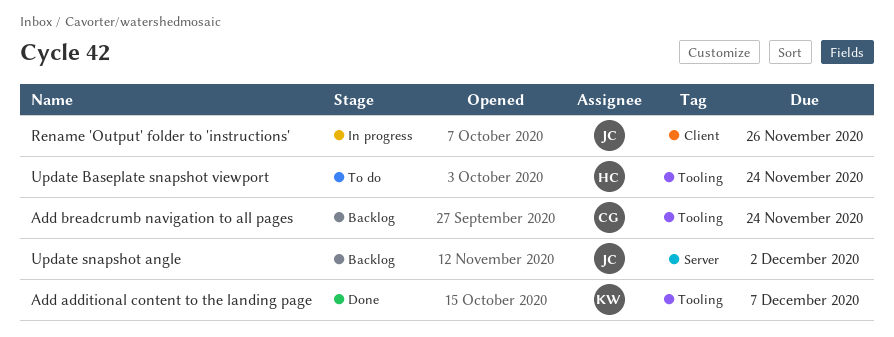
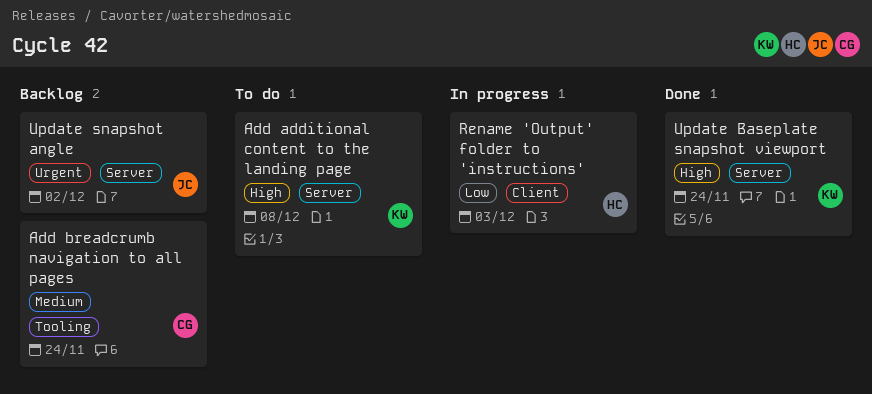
Add additional content to the landing page, status: Done -> To do
Add additional content to the landing page, label: Tooling -> Server
Add additional content to the landing page, due: Dec 7 -> Dec 8
Rename 'Output' folder to 'instructions', owner: JC -> HC
Rename 'Output' folder to 'instructions', due: Nov 26 -> Dec 3
Update Baseplate snapshot viewport, status: To do -> Done
Update Baseplate snapshot viewport, owner: HC -> KW
Update Baseplate snapshot viewport, label: Tooling -> Server

